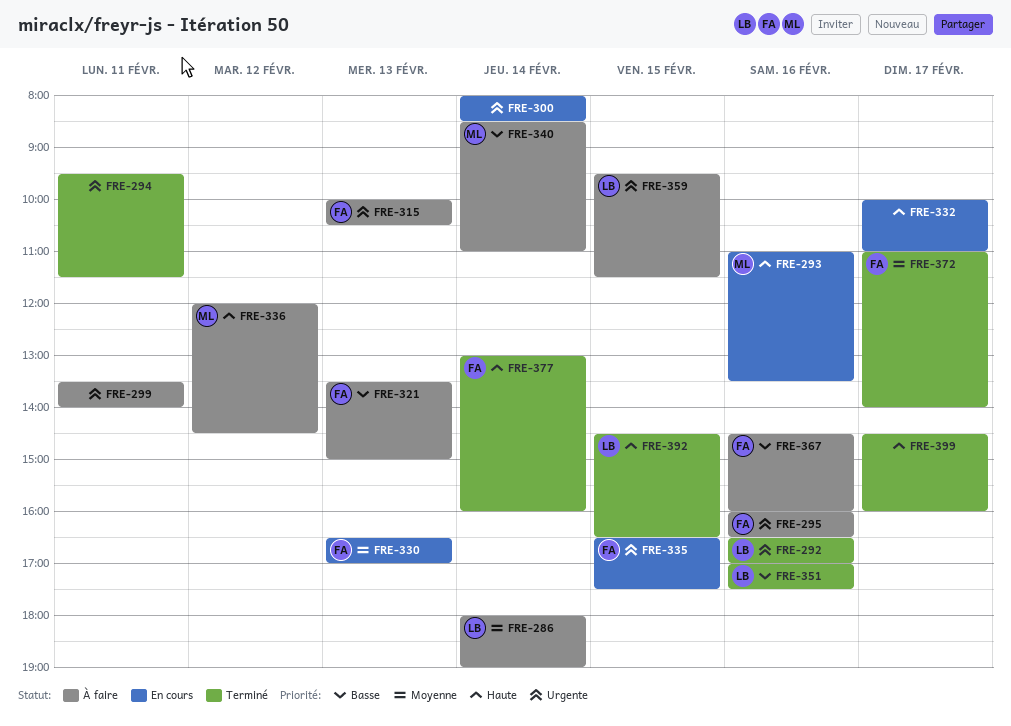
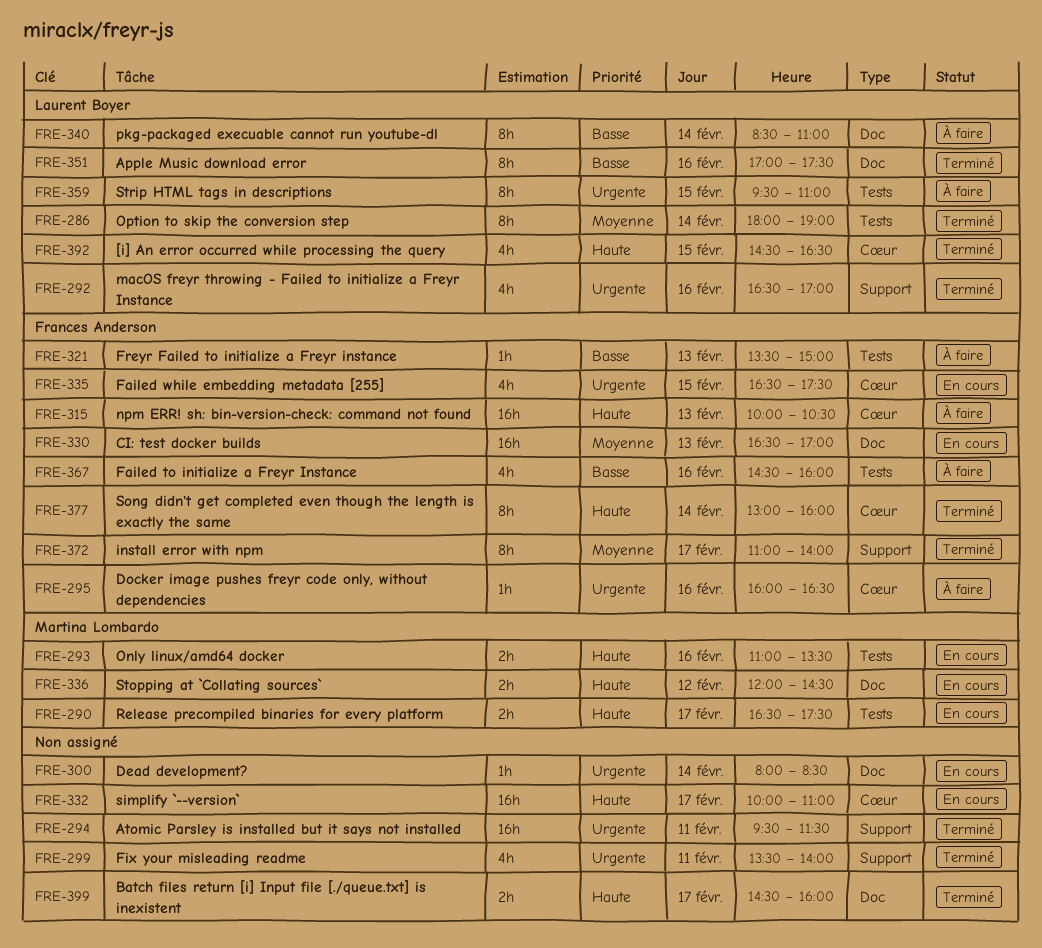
FRE-286, status: À faire -> Terminé
FRE-290: none -> present
FRE-299, status: À faire -> Terminé
FRE-315, priority: Urgente -> Haute
FRE-336, status: À faire -> En cours
FRE-340, owner: Martina Lombardo -> Laurent Boyer
FRE-359, ends: 11:30 -> 11:00

